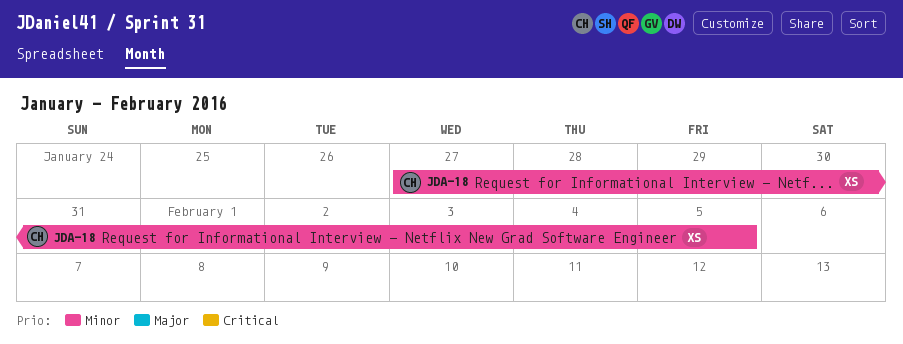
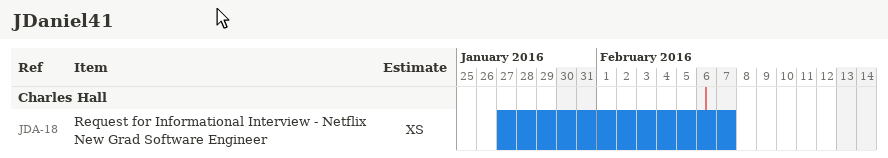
JDA-18, due: Feb 5 -> Feb 7

